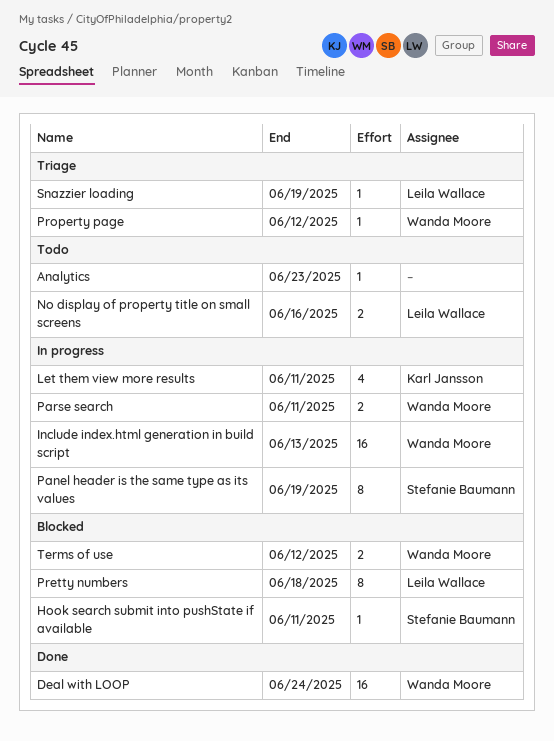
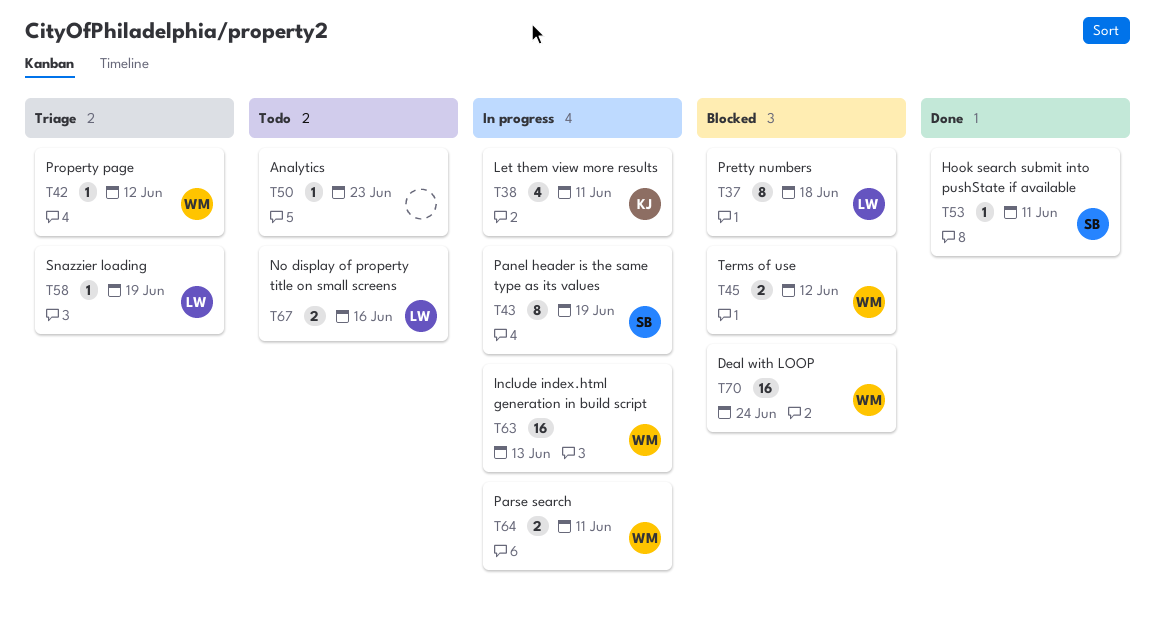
Deal with LOOP, status: Done -> Blocked
Hook search submit into pushState if available, status: Blocked -> Done

